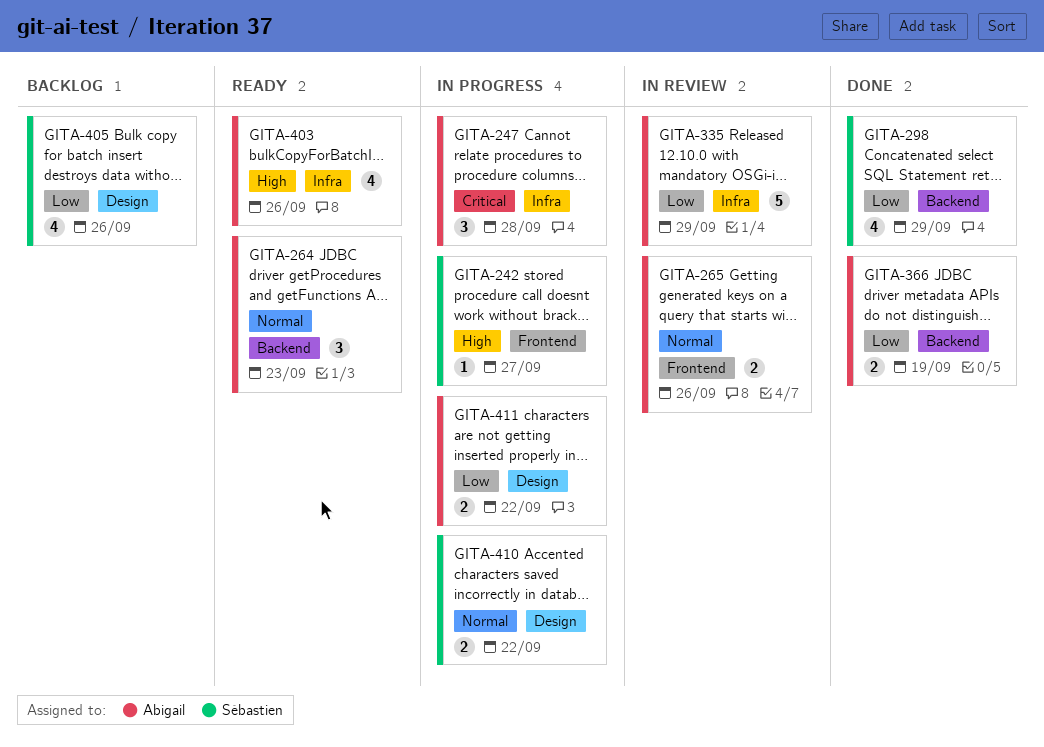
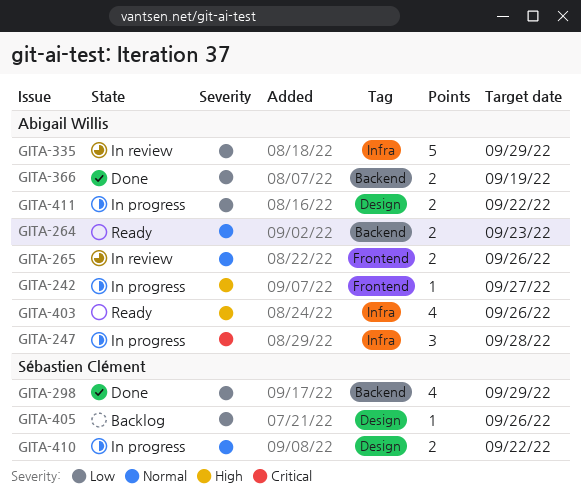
GITA-242, owner: Sébastien Clément -> Abigail Willis
GITA-264, estimate: 3 -> 2
GITA-405, estimate: 4 -> 1

